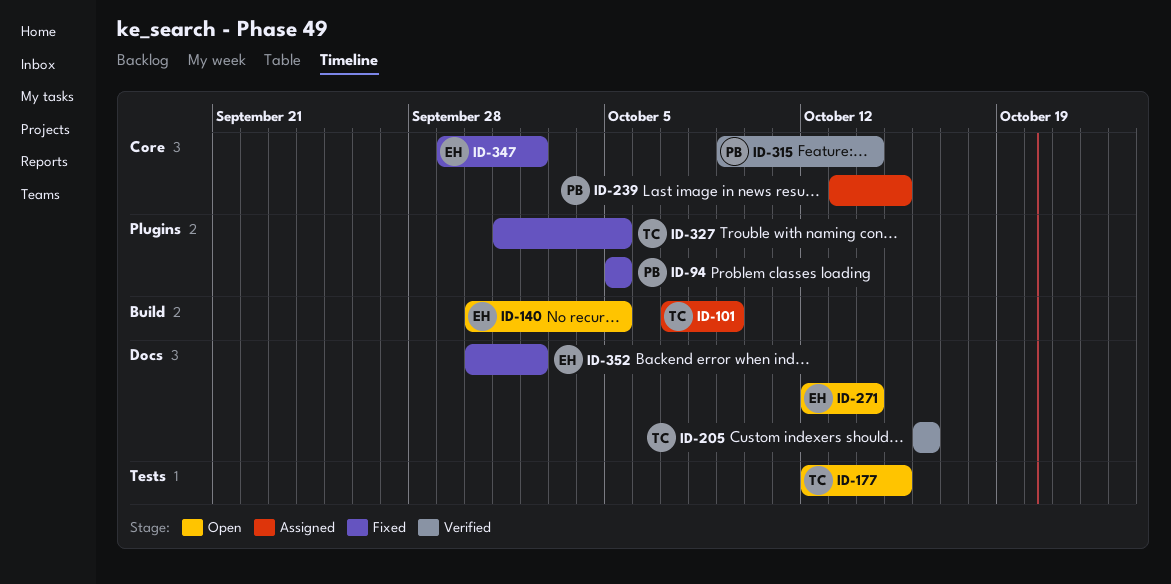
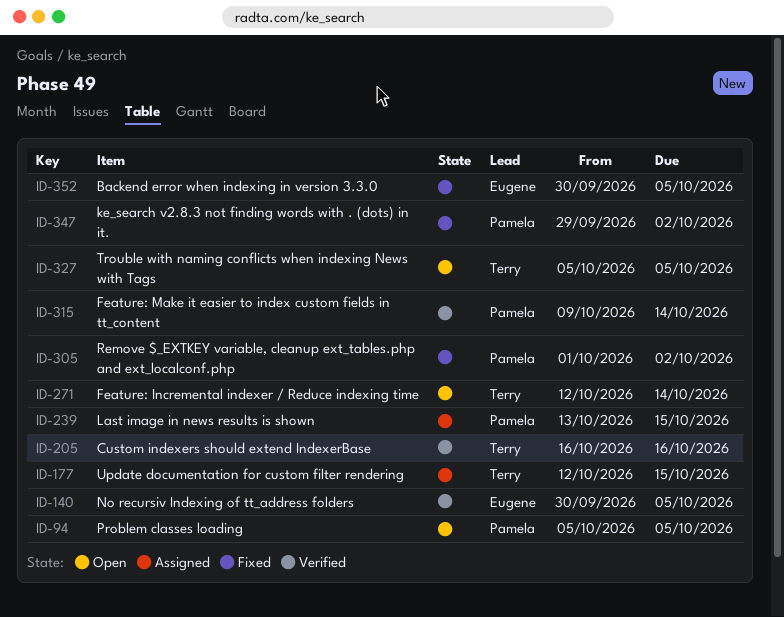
ID-94, status: Fixed -> Open
ID-101: present -> none
ID-140, status: Open -> Verified
ID-177, status: Open -> Assigned
ID-271, owner: Eugene -> Terry
ID-305: none -> present
ID-327, status: Fixed -> Open
ID-327, start: Oct 1 -> Oct 5
ID-347, owner: Eugene -> Pamela
ID-352, due: Oct 2 -> Oct 5

